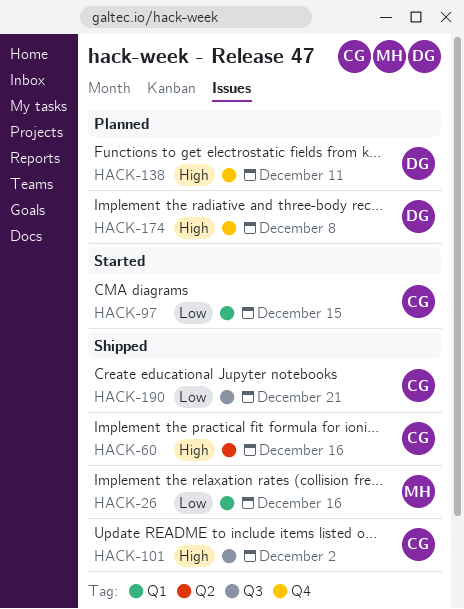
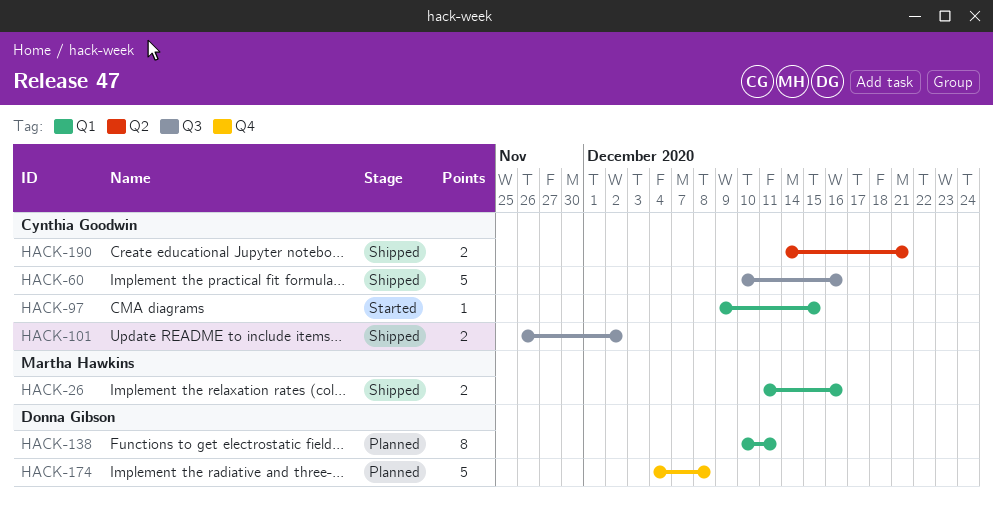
HACK-60, label: Q2 -> Q3
HACK-138, label: Q4 -> Q1
HACK-190, label: Q3 -> Q2

